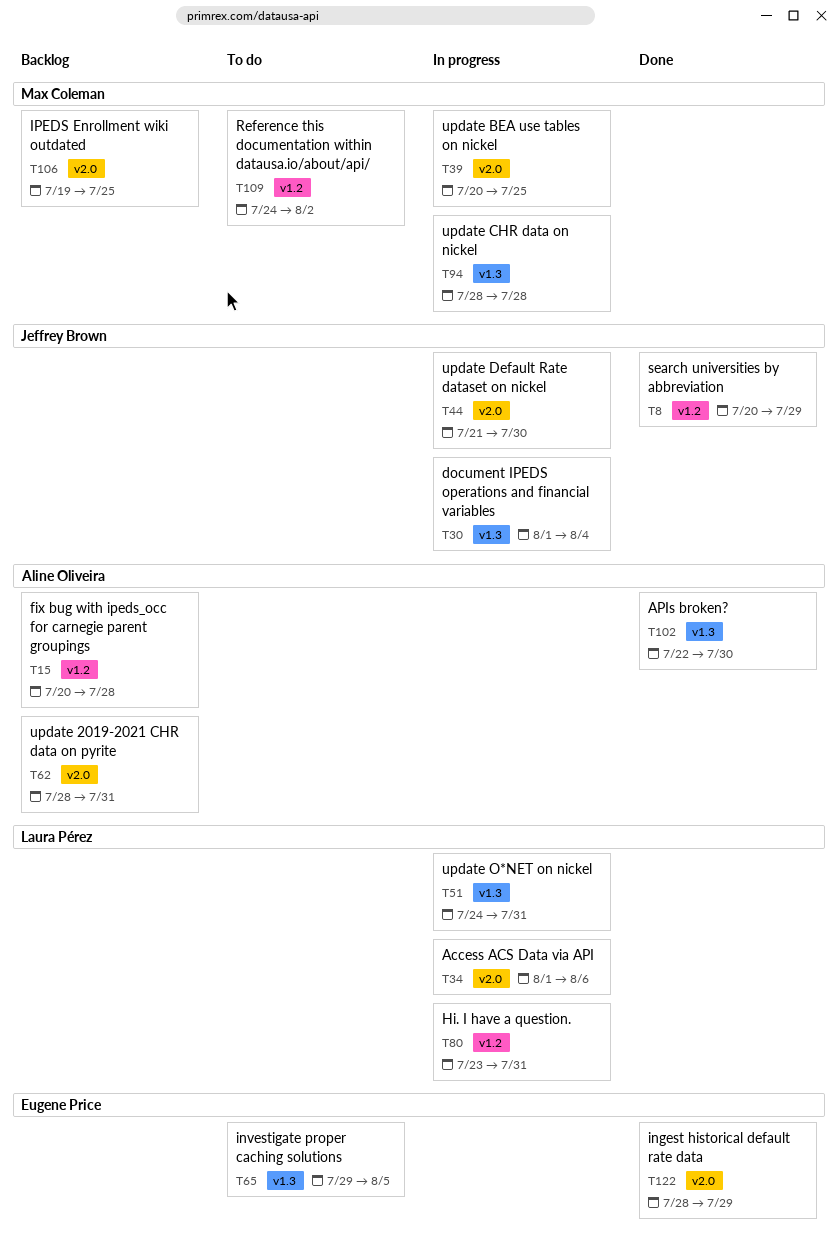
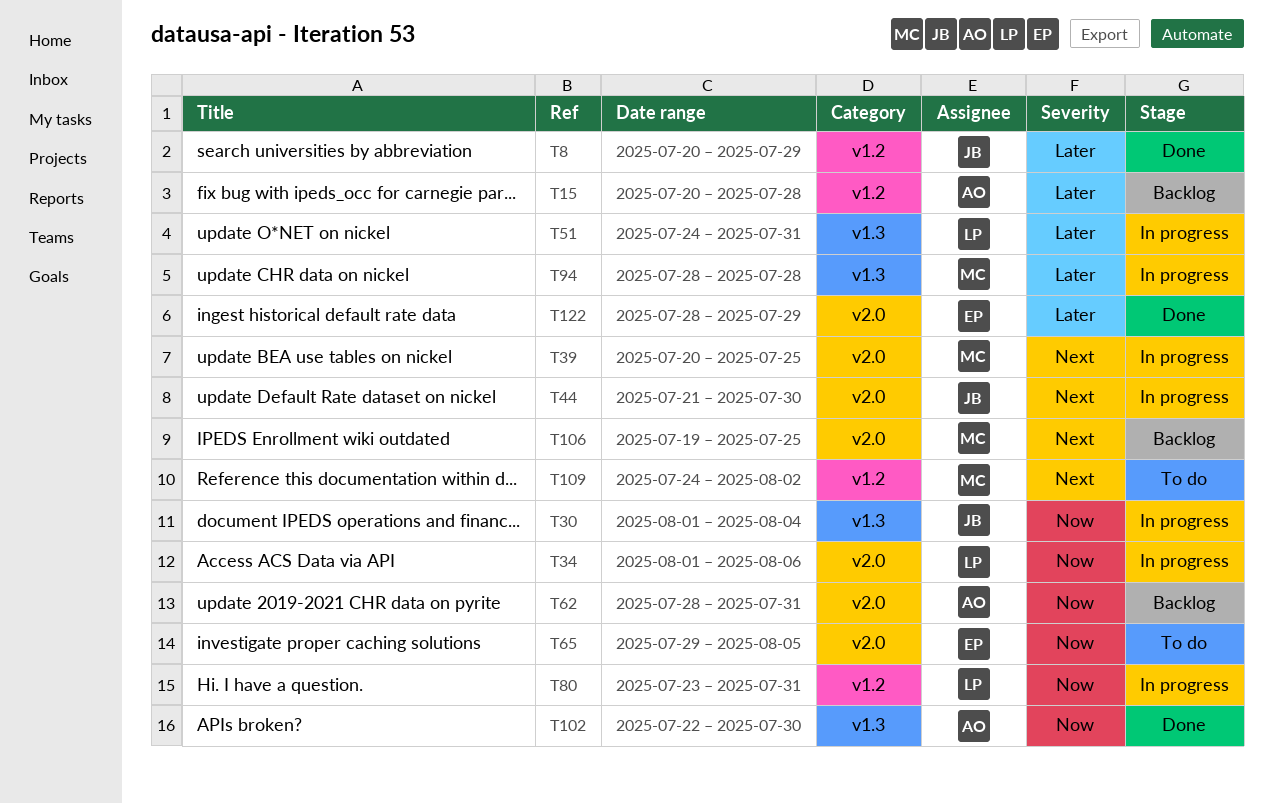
T65, label: v1.3 -> v2.0

